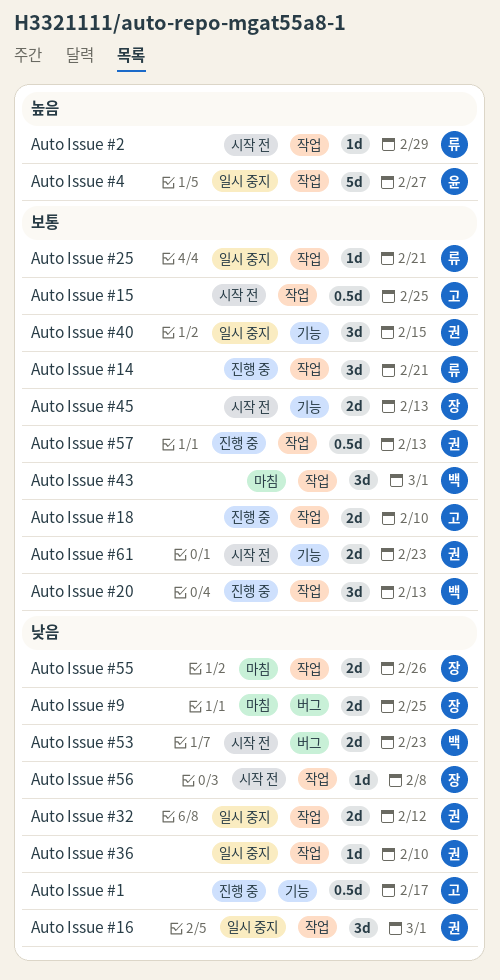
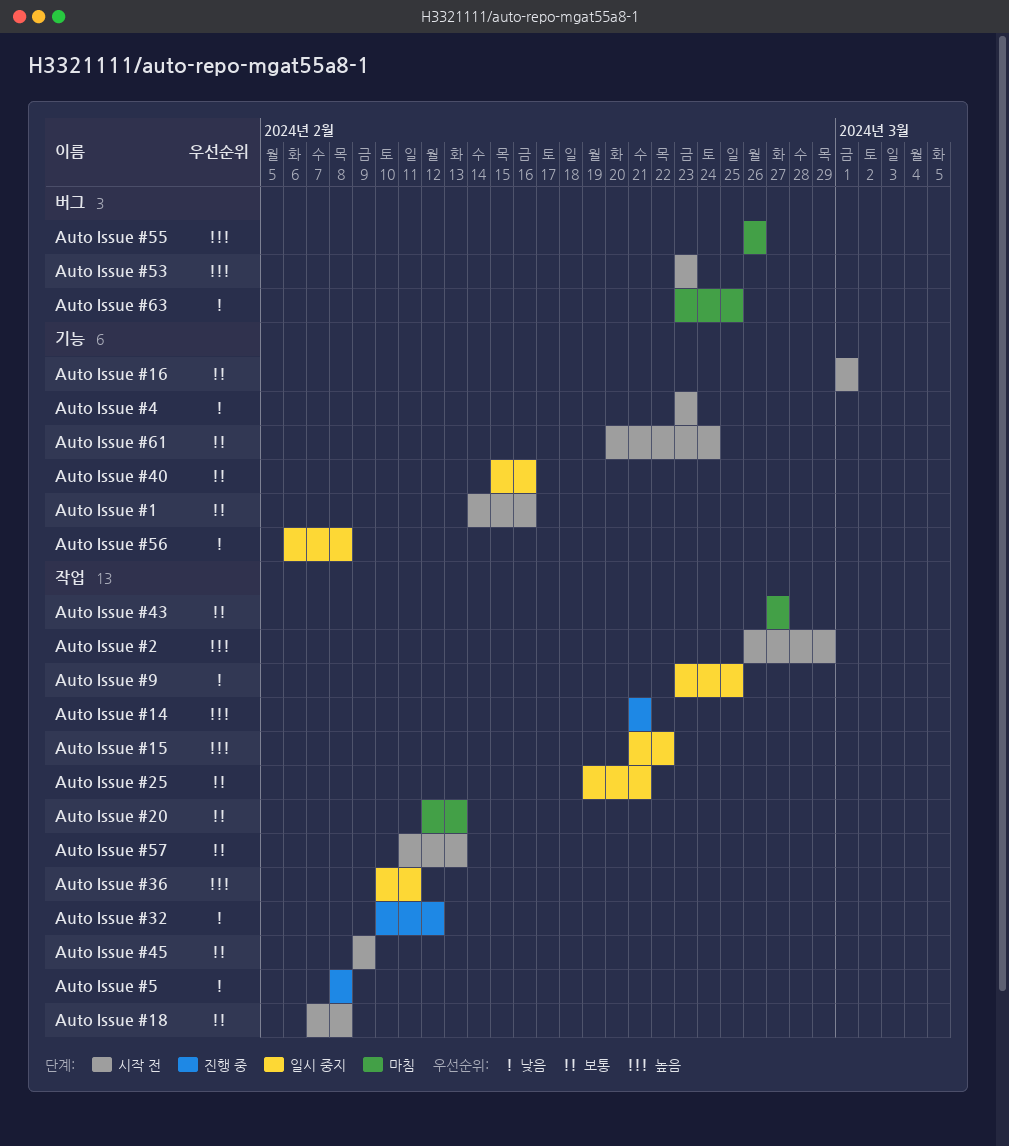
Auto Issue #1, status: 진행 중 -> 시작 전
Auto Issue #1, priority: 낮음 -> 보통
Auto Issue #1, due: Feb 17 -> Feb 16
Auto Issue #14, priority: 보통 -> 높음
Auto Issue #15, status: 시작 전 -> 일시 중지
Auto Issue #15, priority: 보통 -> 높음
Auto Issue #15, due: Feb 25 -> Feb 22
Auto Issue #16, status: 일시 중지 -> 시작 전
Auto Issue #16, priority: 낮음 -> 보통
Auto Issue #16, label: 작업 -> 기능
Auto Issue #18, status: 진행 중 -> 시작 전
Auto Issue #18, due: Feb 10 -> Feb 8
Auto Issue #20, status: 진행 중 -> 마침
Auto Issue #32, status: 일시 중지 -> 진행 중
Auto Issue #36, priority: 낮음 -> 높음
Auto Issue #36, due: Feb 10 -> Feb 11
Auto Issue #4, status: 일시 중지 -> 시작 전
Auto Issue #4, priority: 높음 -> 낮음
Auto Issue #4, label: 작업 -> 기능
Auto Issue #4, due: Feb 27 -> Feb 23
Auto Issue #40, due: Feb 15 -> Feb 16
Auto Issue #43, due: Mar 1 -> Feb 27
Auto Issue #45, label: 기능 -> 작업
Auto Issue #45, due: Feb 13 -> Feb 9
Auto Issue #5: none -> present
Auto Issue #53, priority: 낮음 -> 높음
Auto Issue #55, priority: 낮음 -> 높음
Auto Issue #55, label: 작업 -> 버그
Auto Issue #56, status: 시작 전 -> 일시 중지
Auto Issue #56, label: 작업 -> 기능
Auto Issue #57, status: 진행 중 -> 시작 전
Auto Issue #61, due: Feb 23 -> Feb 24
Auto Issue #63: none -> present
Auto Issue #9, status: 마침 -> 일시 중지
Auto Issue #9, label: 버그 -> 작업

